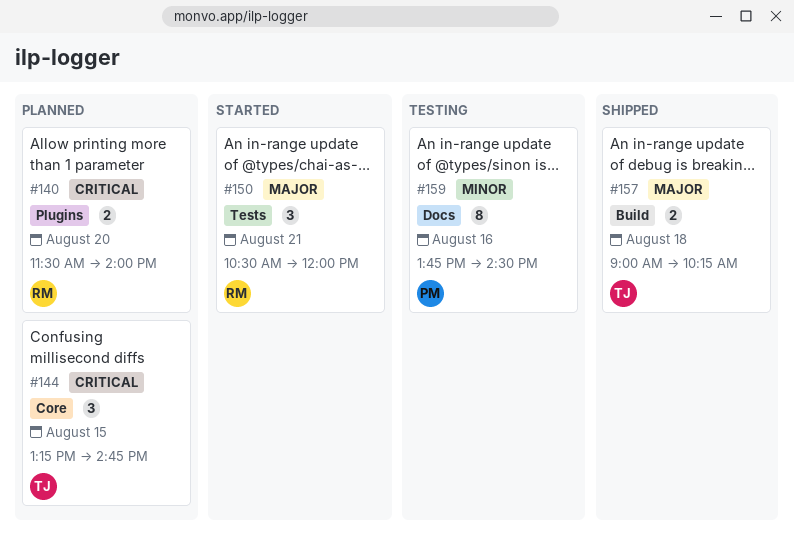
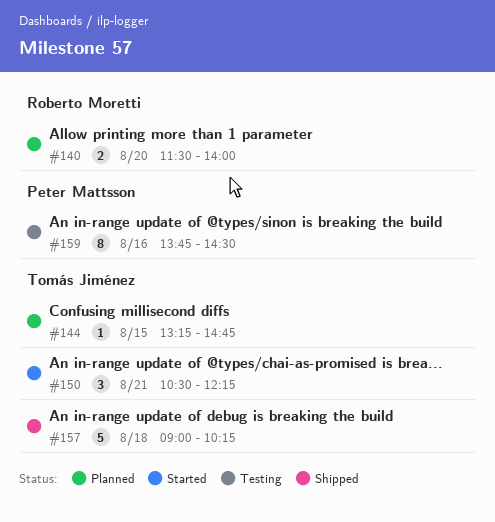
#144, estimate: 3 -> 1
#150, owner: Roberto Moretti -> Tomás Jiménez
#150, ends: 12:00 -> 12:15
#157, estimate: 2 -> 5

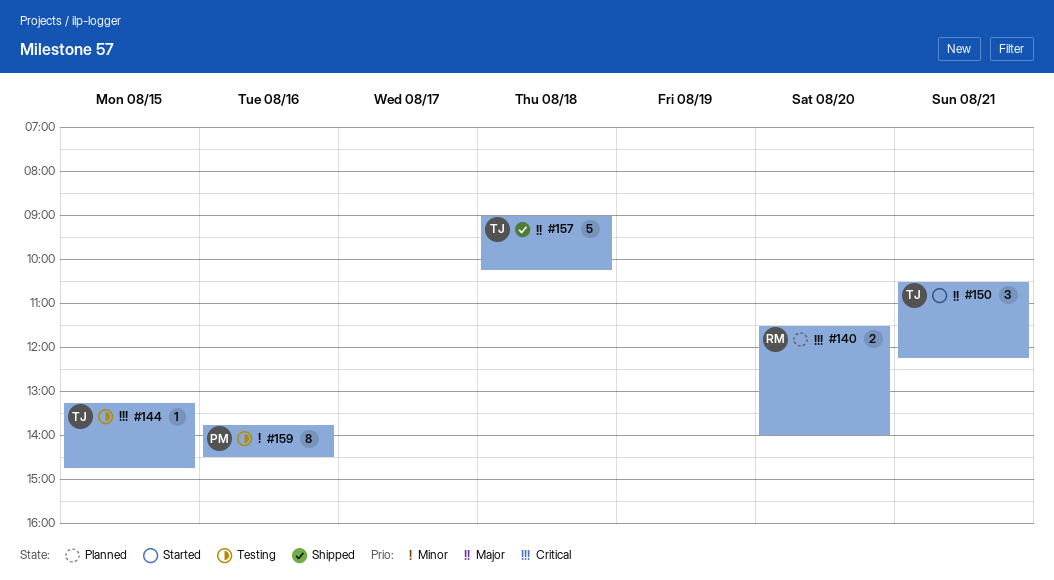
#144, status: Planned -> Testing

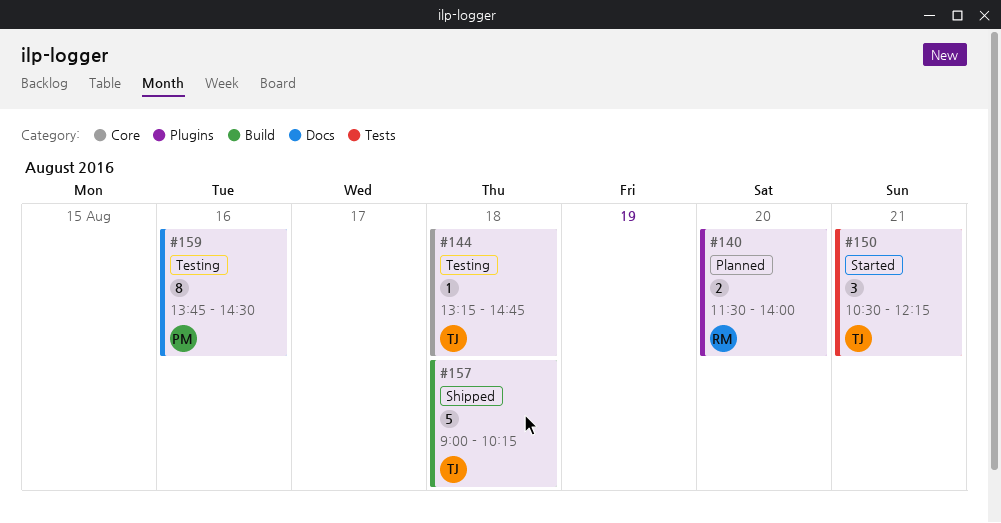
#144, day: Aug 15 -> Aug 18

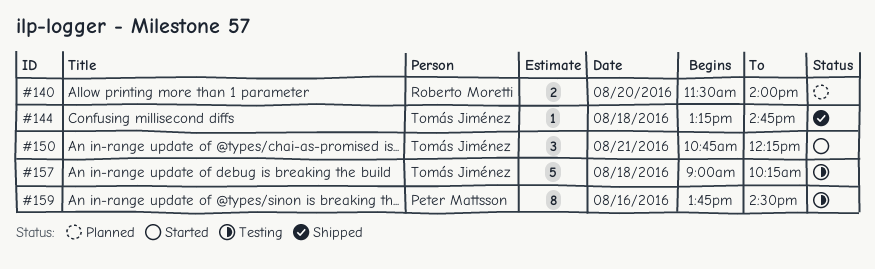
#144, status: Testing -> Shipped
#150, begins: 10:30 -> 10:45
#157, status: Shipped -> Testing

